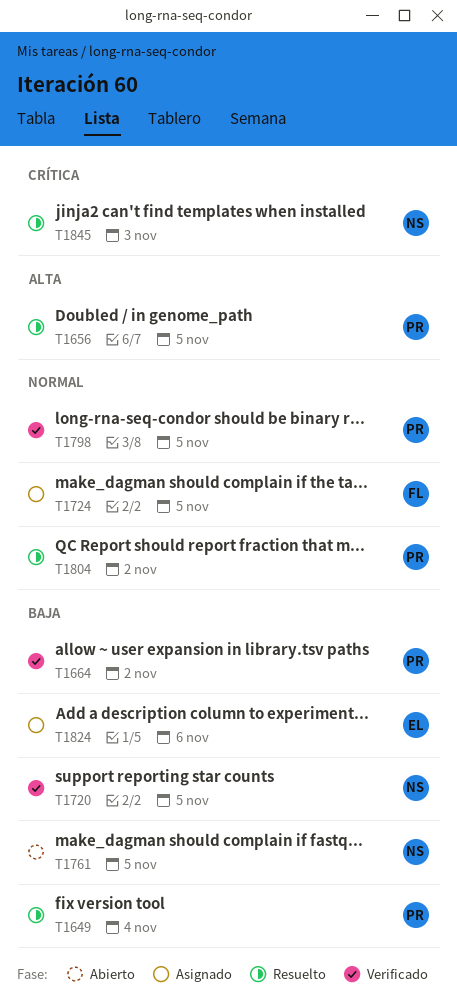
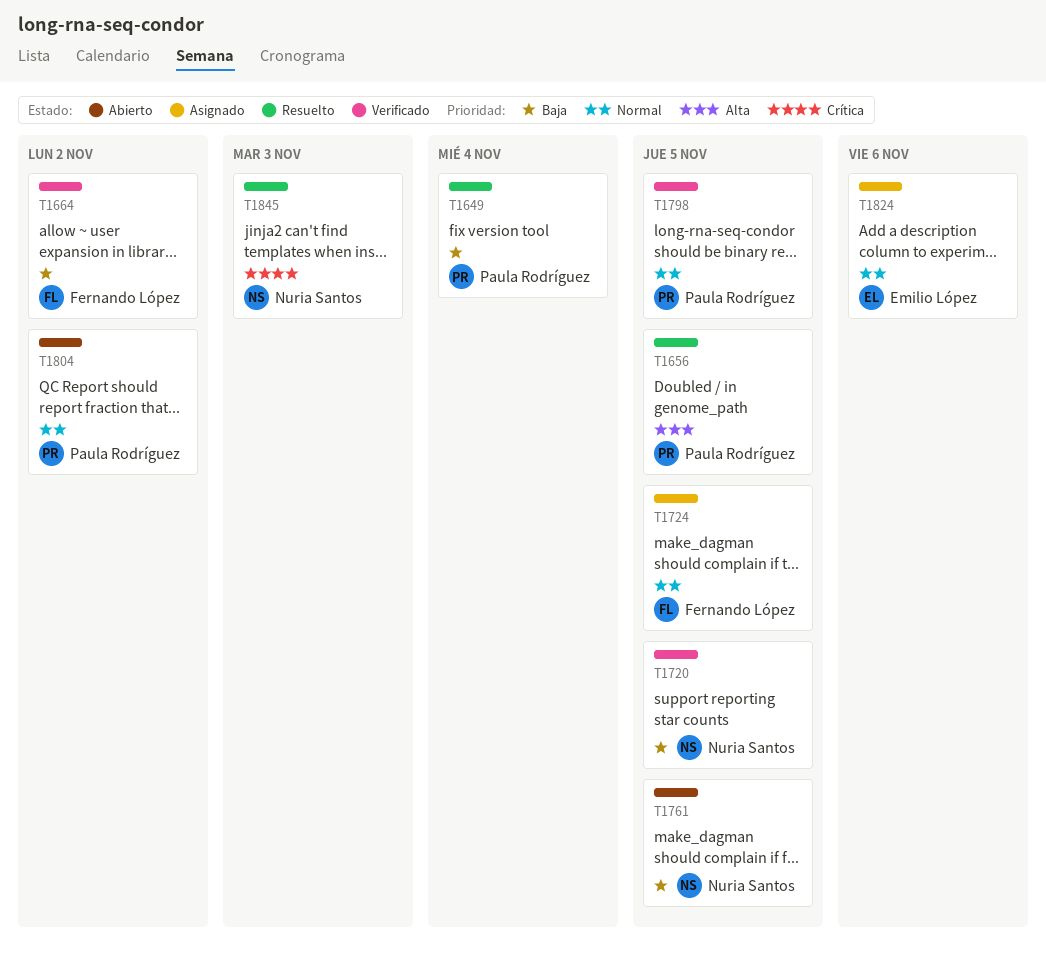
T1664, owner: Paula Rodríguez -> Fernando López
T1804, status: Resuelto -> Abierto
T1824, priority: Baja -> Normal

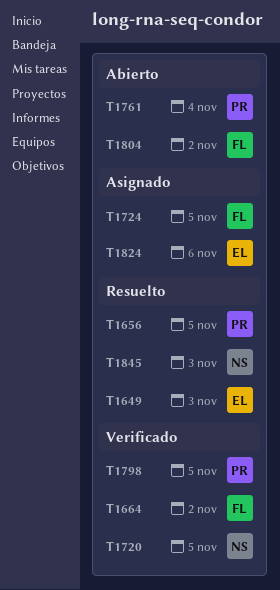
T1649, owner: Paula Rodríguez -> Emilio López
T1649, due: Nov 4 -> Nov 3
T1761, owner: Nuria Santos -> Paula Rodríguez
T1761, due: Nov 5 -> Nov 4
T1804, owner: Paula Rodríguez -> Fernando López

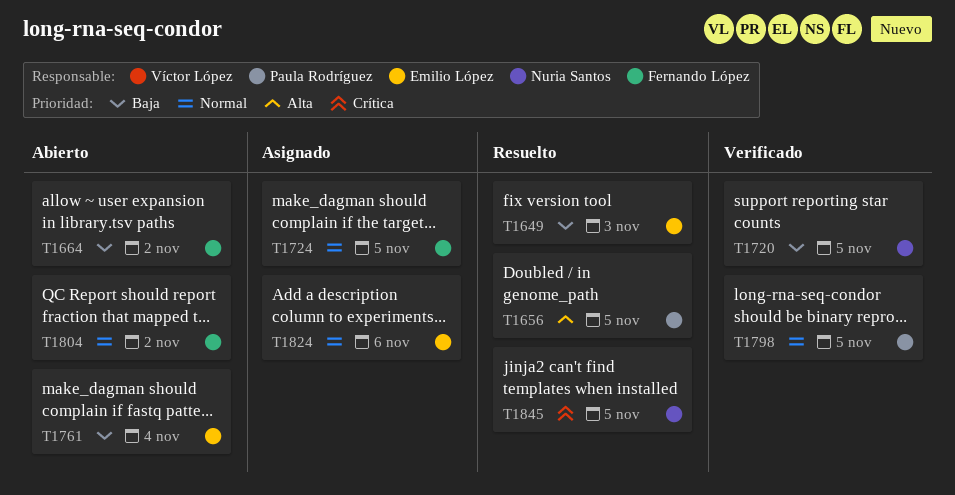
T1664, status: Verificado -> Abierto
T1761, owner: Paula Rodríguez -> Emilio López
T1845, due: Nov 3 -> Nov 5

